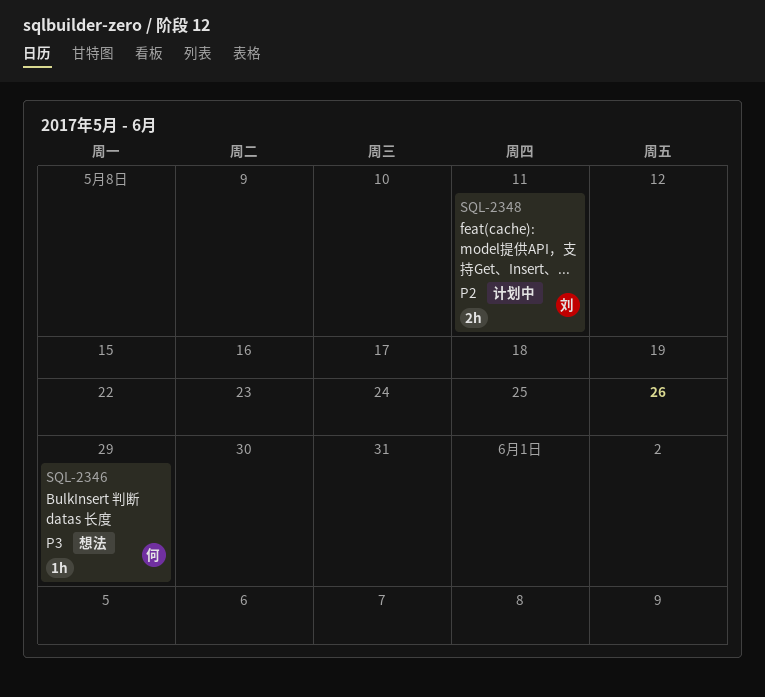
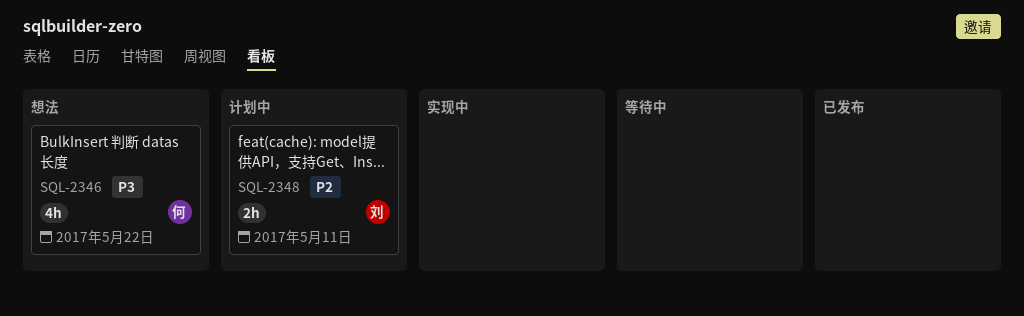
SQL-2346, estimate: 1h -> 4h
SQL-2346, due: May 29 -> May 22

